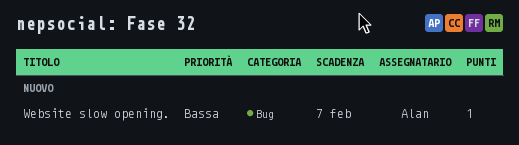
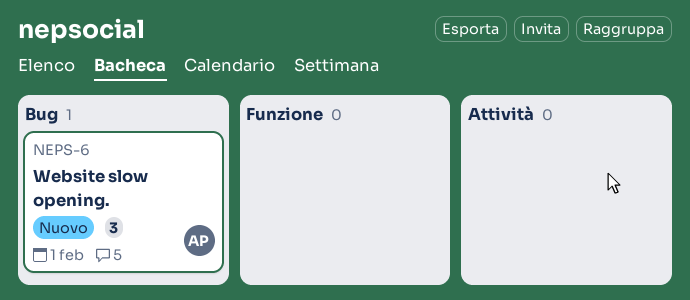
Website slow opening., estimate: 1 -> 3
Website slow opening., due: Feb 7 -> Feb 1

